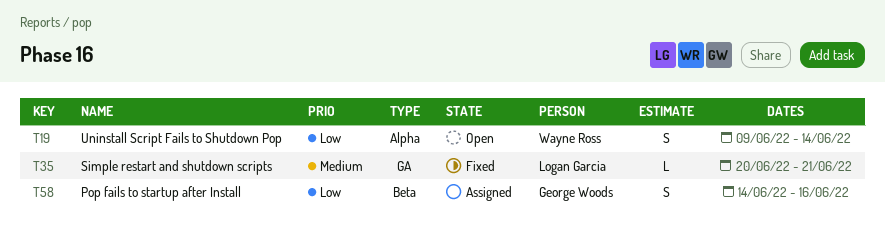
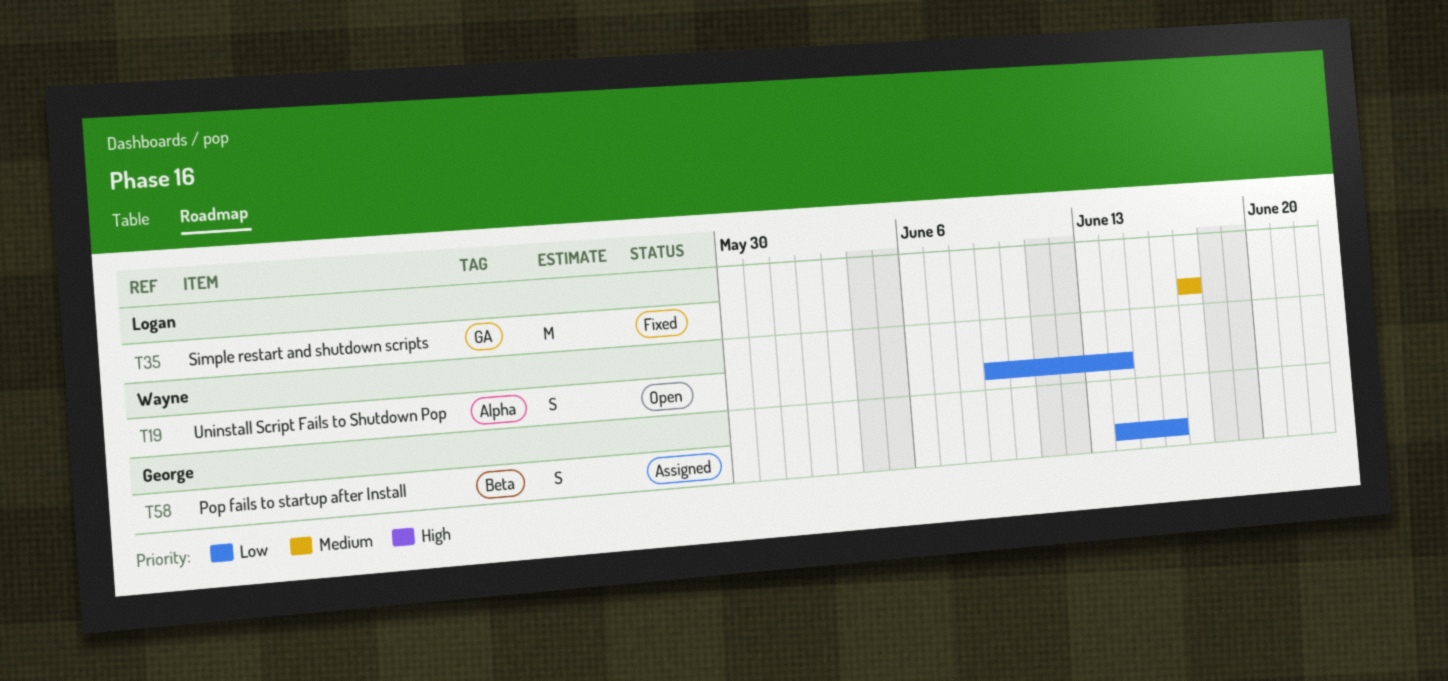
T35, estimate: L -> M
T35, start: Jun 20 -> Jun 17
T35, due: Jun 21 -> Jun 17

